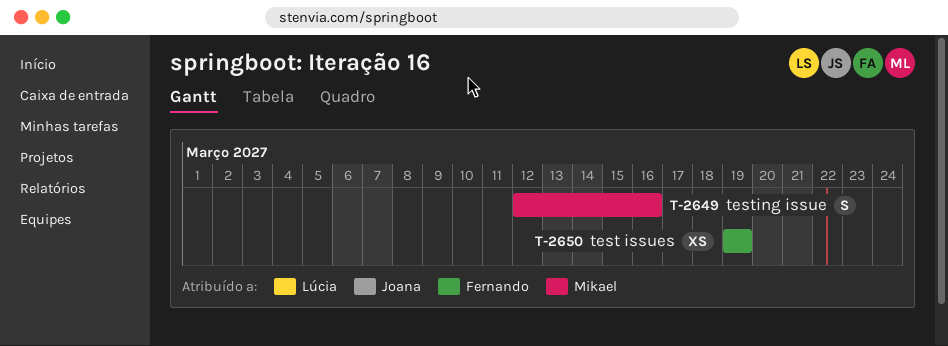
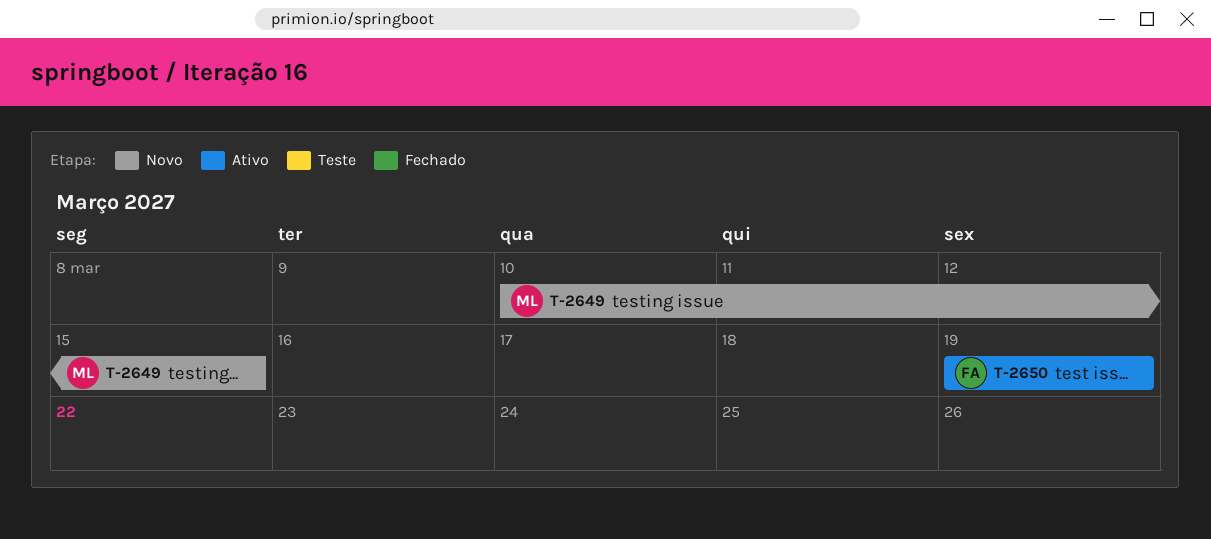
T-2649, start: Mar 12 -> Mar 10
T-2649, due: Mar 16 -> Mar 15

